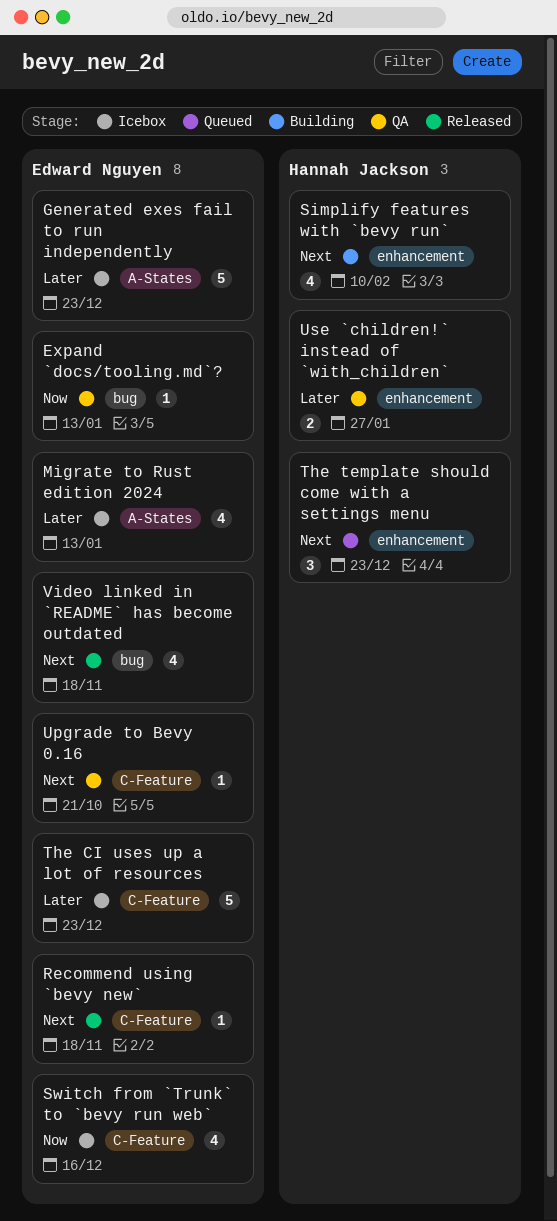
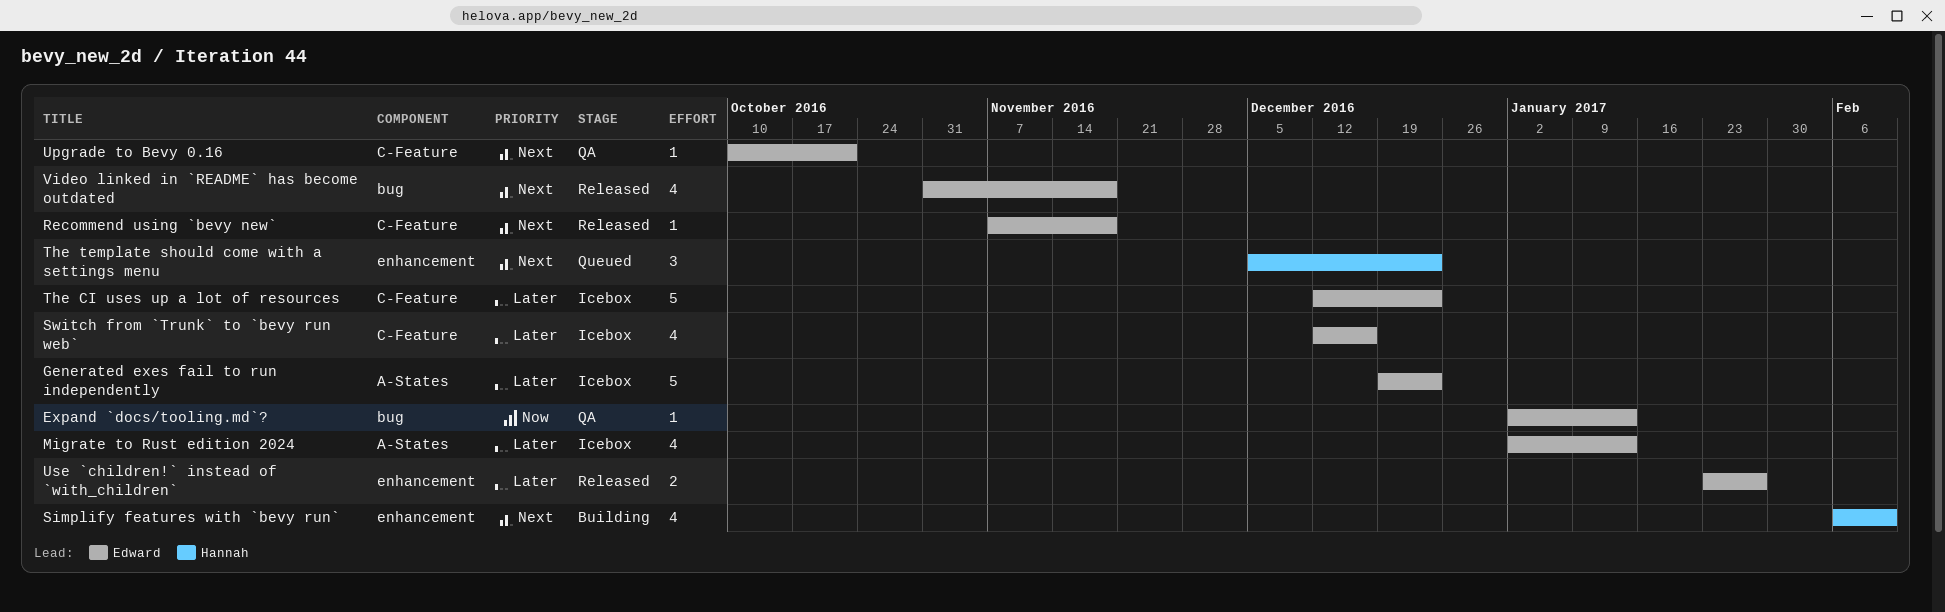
Switch from `Trunk` to `bevy run web`, priority: Now -> Later
Use `children!` instead of `with_children`, status: QA -> Released
Use `children!` instead of `with_children`, owner: Hannah Jackson -> Edward Nguyen

